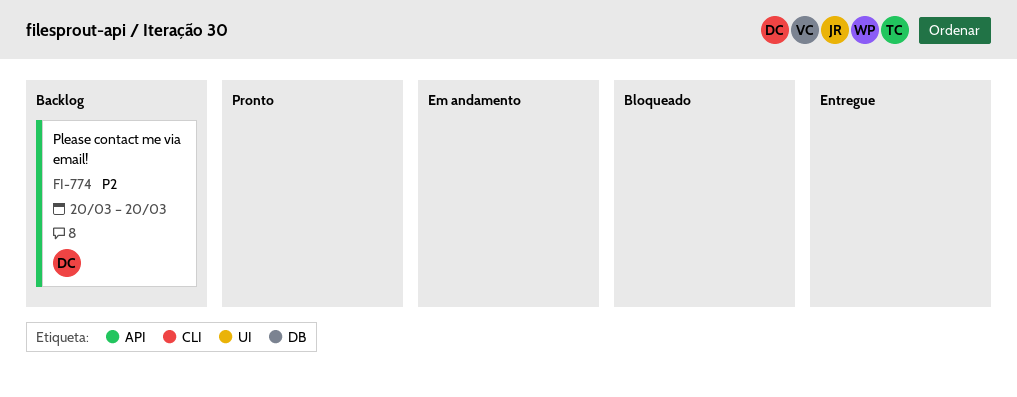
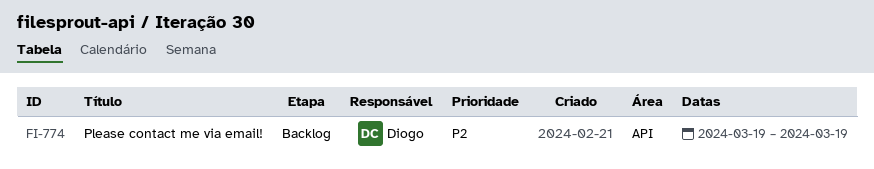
FI-774, start: Mar 20 -> Mar 19
FI-774, due: Mar 20 -> Mar 19

